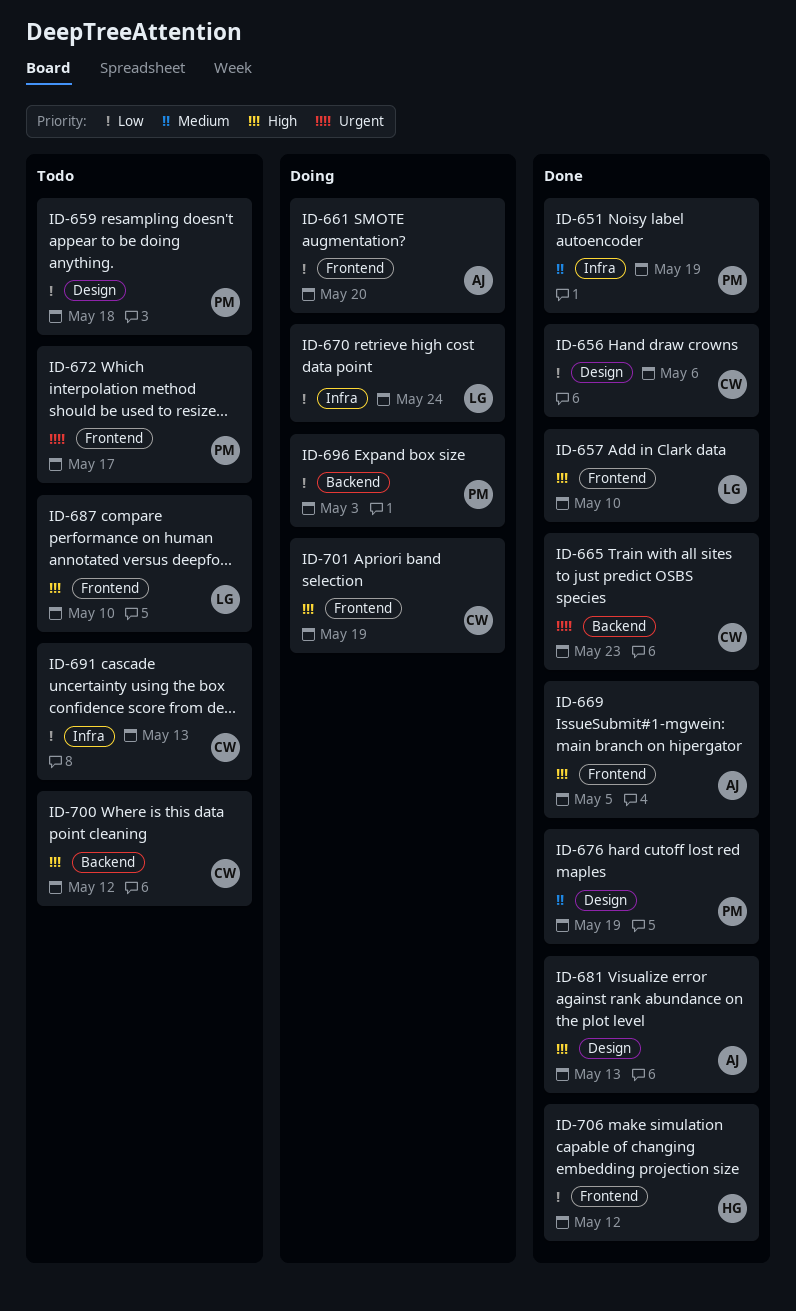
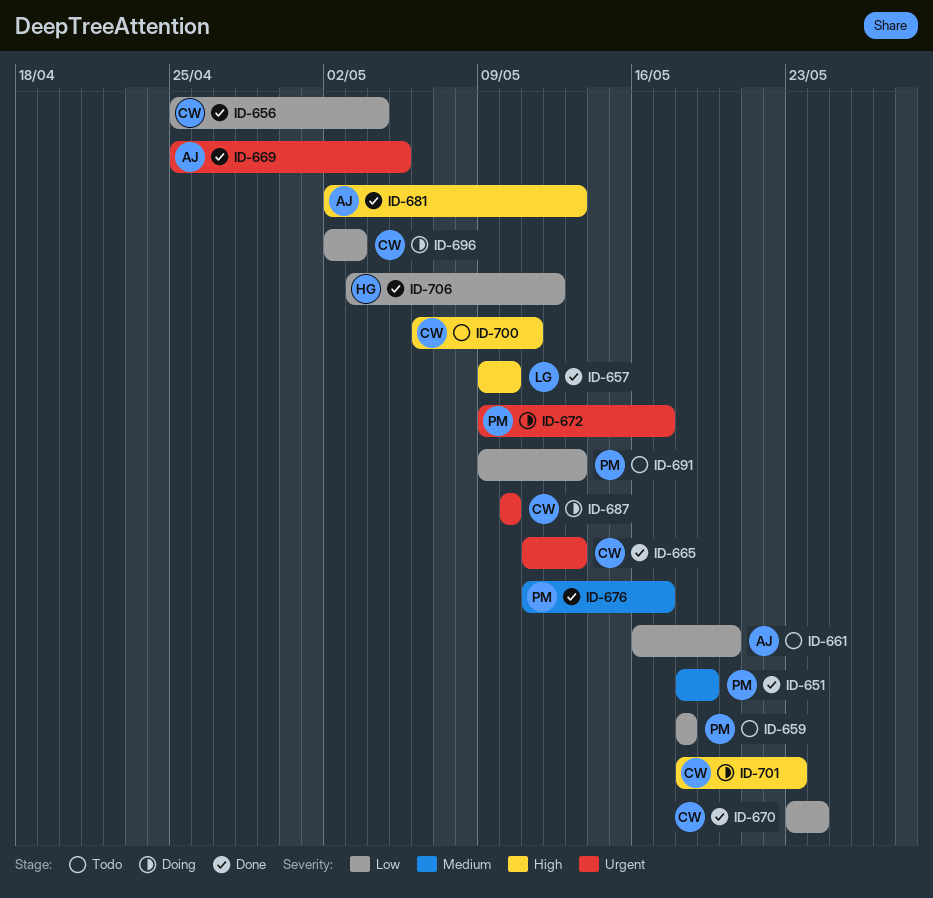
ID-656, due: May 6 -> May 4
ID-661, status: Doing -> Todo
ID-665, due: May 23 -> May 13
ID-669, priority: High -> Urgent
ID-670, status: Doing -> Done
ID-670, owner: LG -> CW
ID-672, status: Todo -> Doing
ID-676, due: May 19 -> May 17
ID-687, status: Todo -> Doing
ID-687, owner: LG -> CW
ID-687, priority: High -> Urgent
ID-691, owner: CW -> PM
ID-696, owner: PM -> CW
ID-700, due: May 12 -> May 11
ID-701, due: May 19 -> May 23

